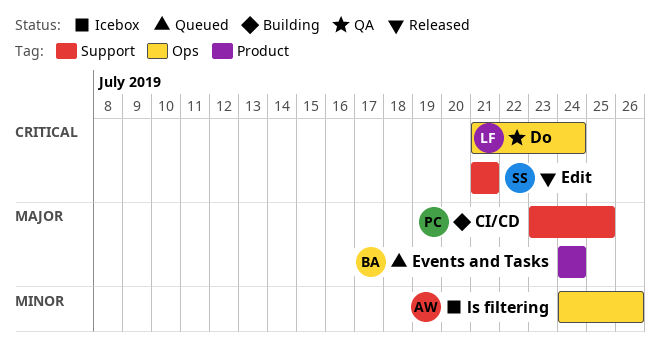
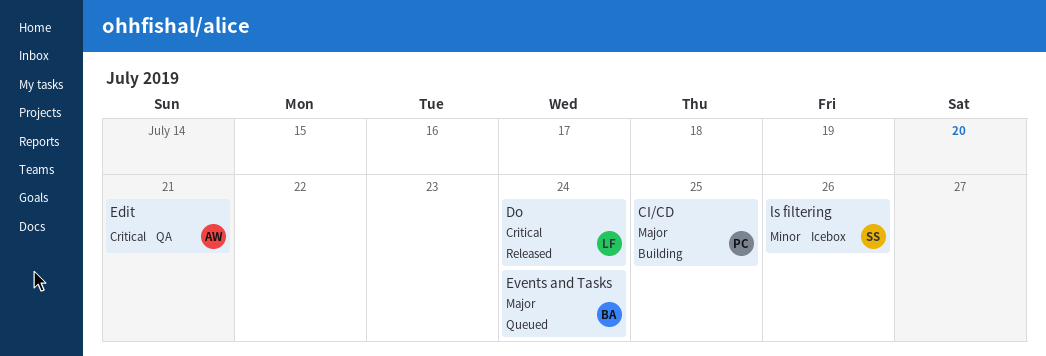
Do, status: QA -> Released
Edit, status: Released -> QA
Edit, owner: SS -> AW
ls filtering, owner: AW -> SS

